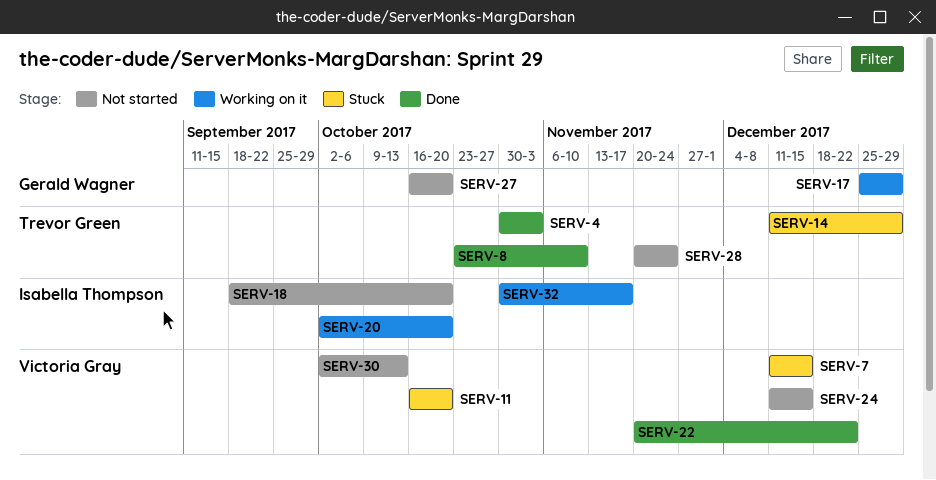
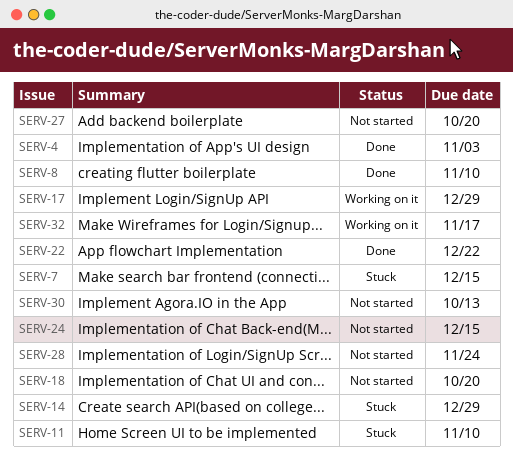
SERV-11, due: Oct 20 -> Nov 10
SERV-20: present -> none

